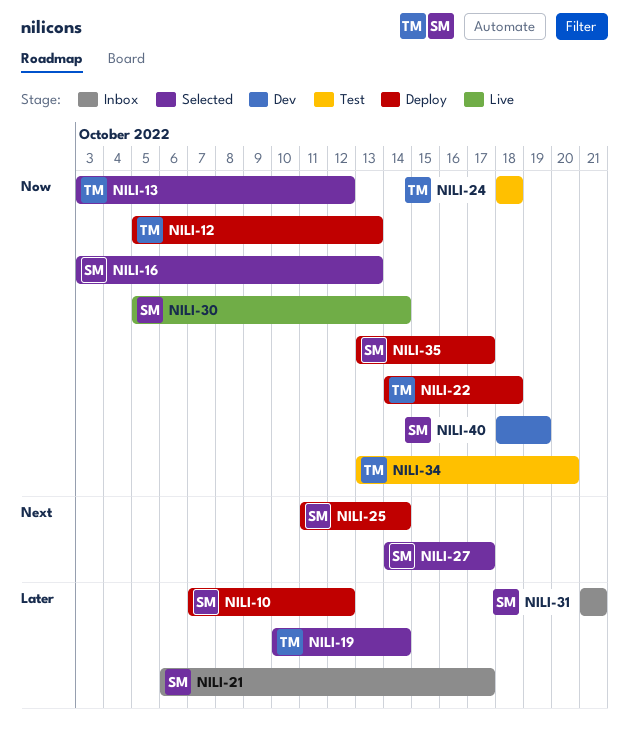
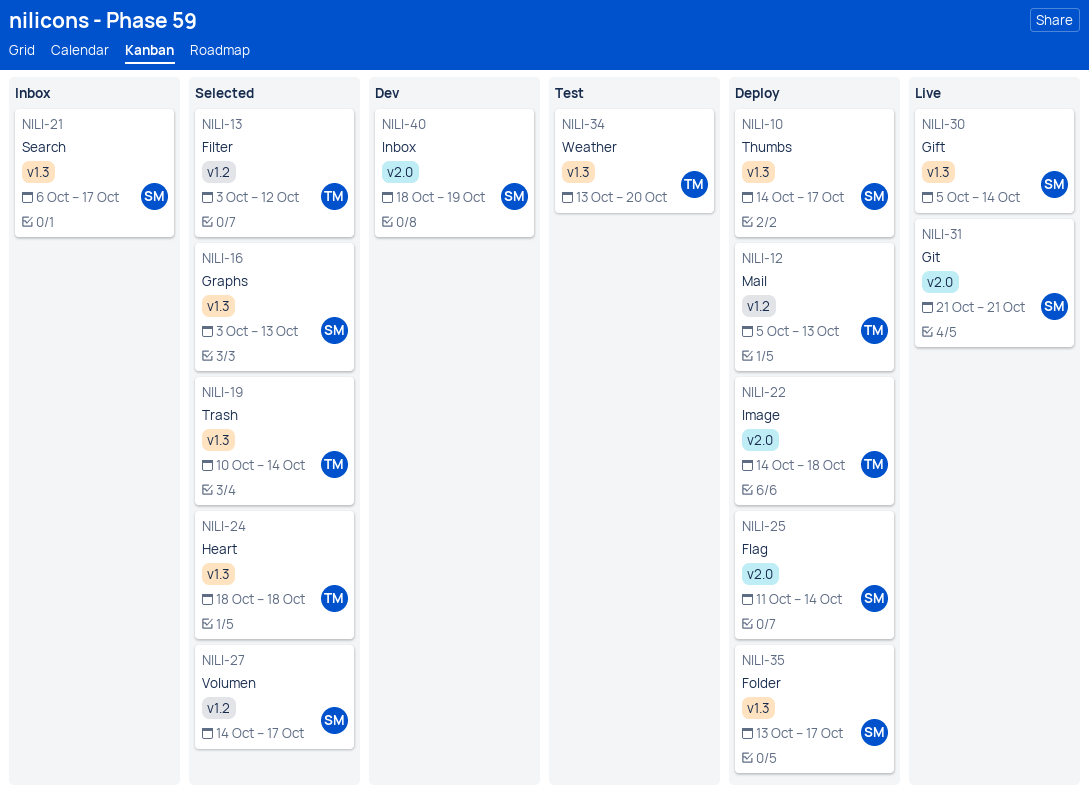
NILI-10, start: Oct 7 -> Oct 14
NILI-10, due: Oct 12 -> Oct 17
NILI-24, status: Test -> Selected
NILI-31, status: Inbox -> Live

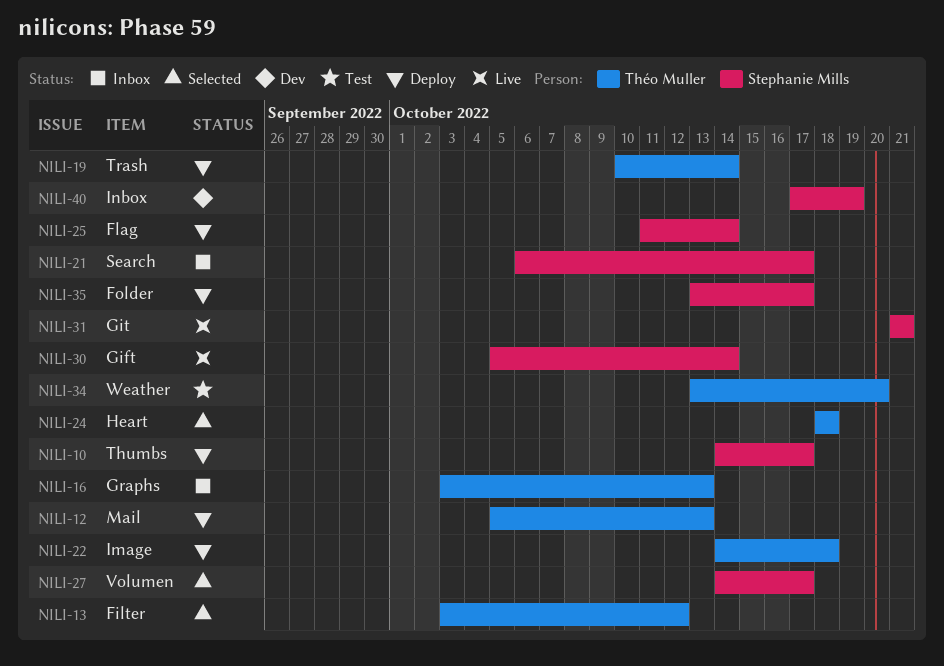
NILI-16, status: Selected -> Inbox
NILI-16, owner: Stephanie Mills -> Théo Muller
NILI-19, status: Selected -> Deploy
NILI-40, start: Oct 18 -> Oct 17

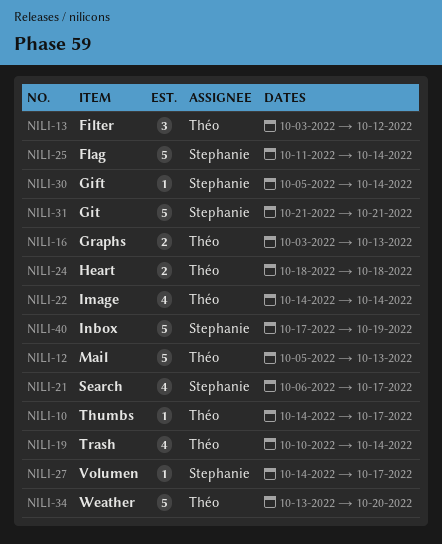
NILI-10, owner: Stephanie Mills -> Théo Muller
NILI-22, due: Oct 18 -> Oct 14
NILI-35: present -> none

